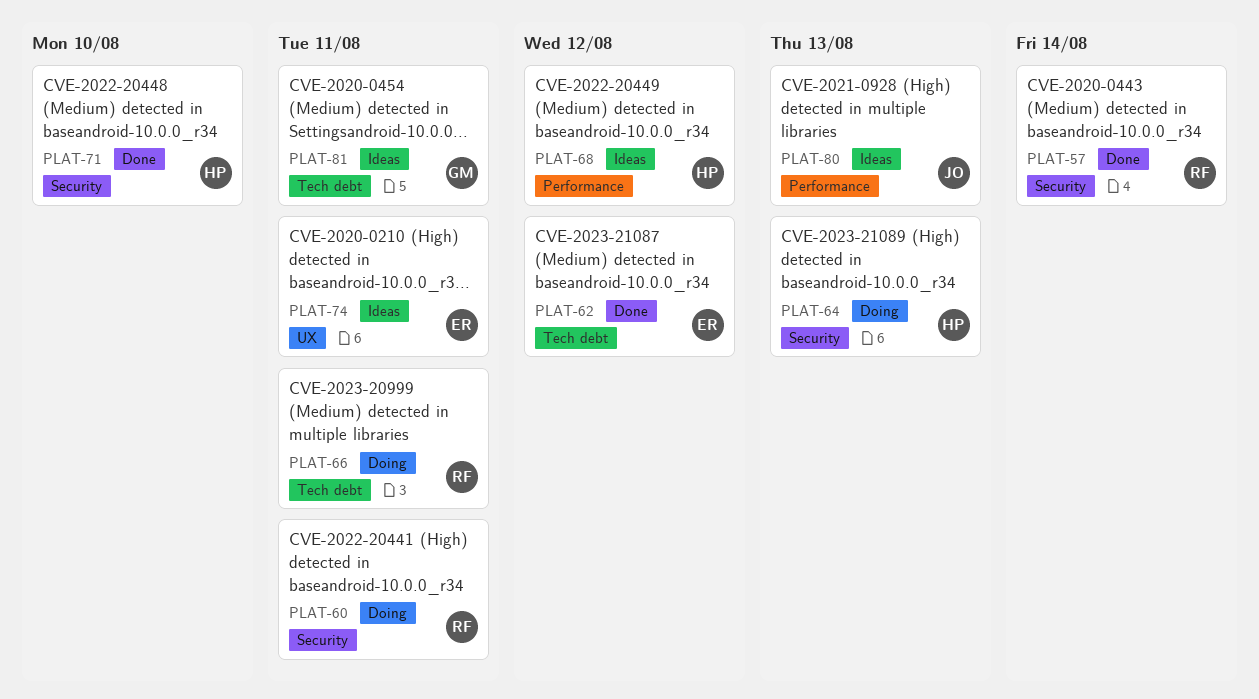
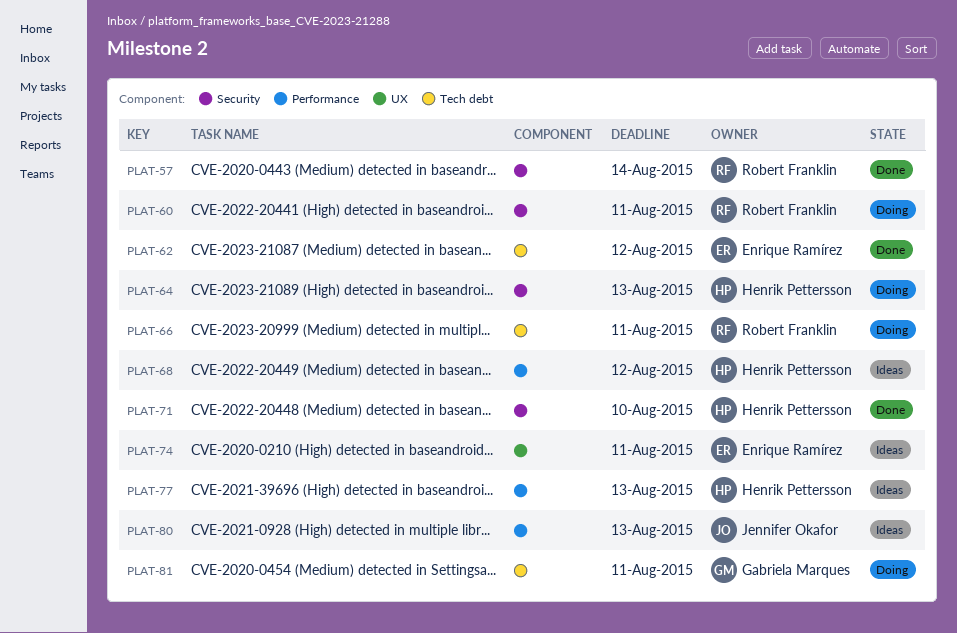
PLAT-77: none -> present
PLAT-81, status: Ideas -> Doing

